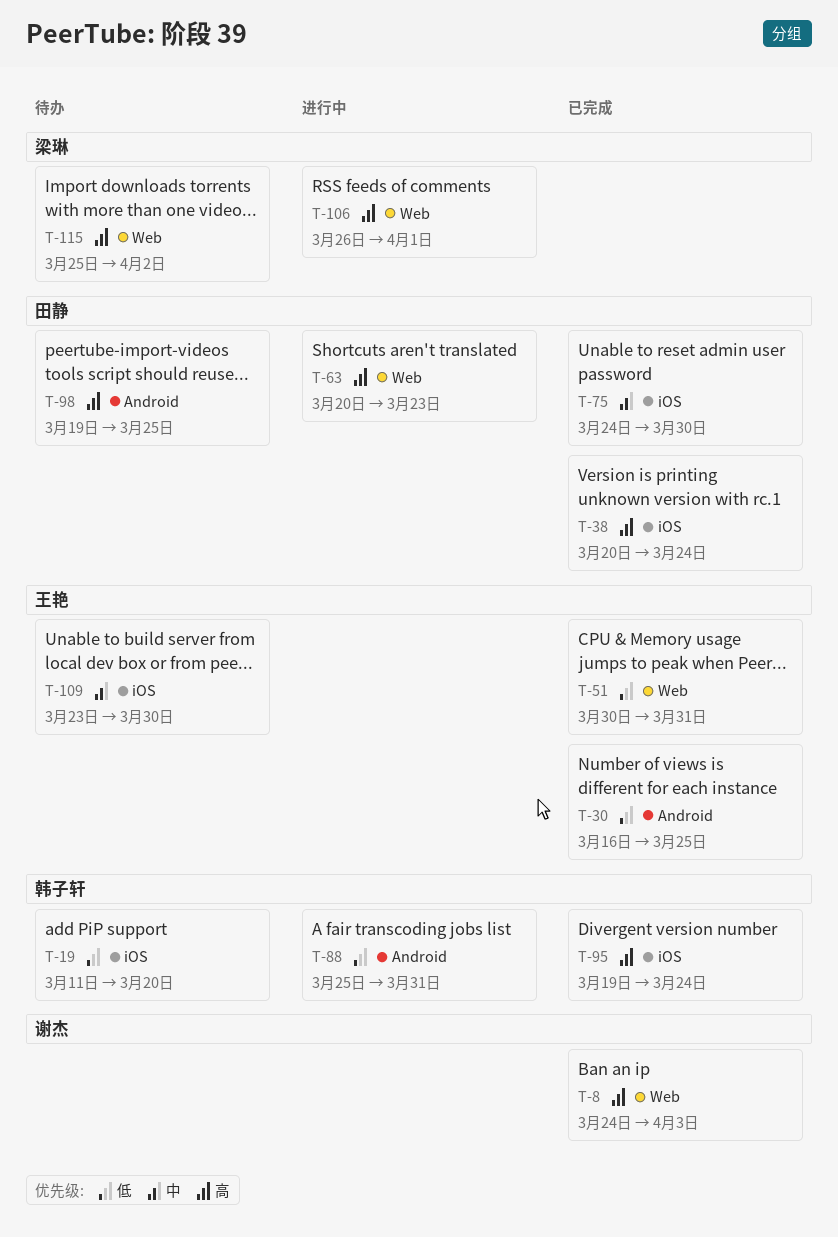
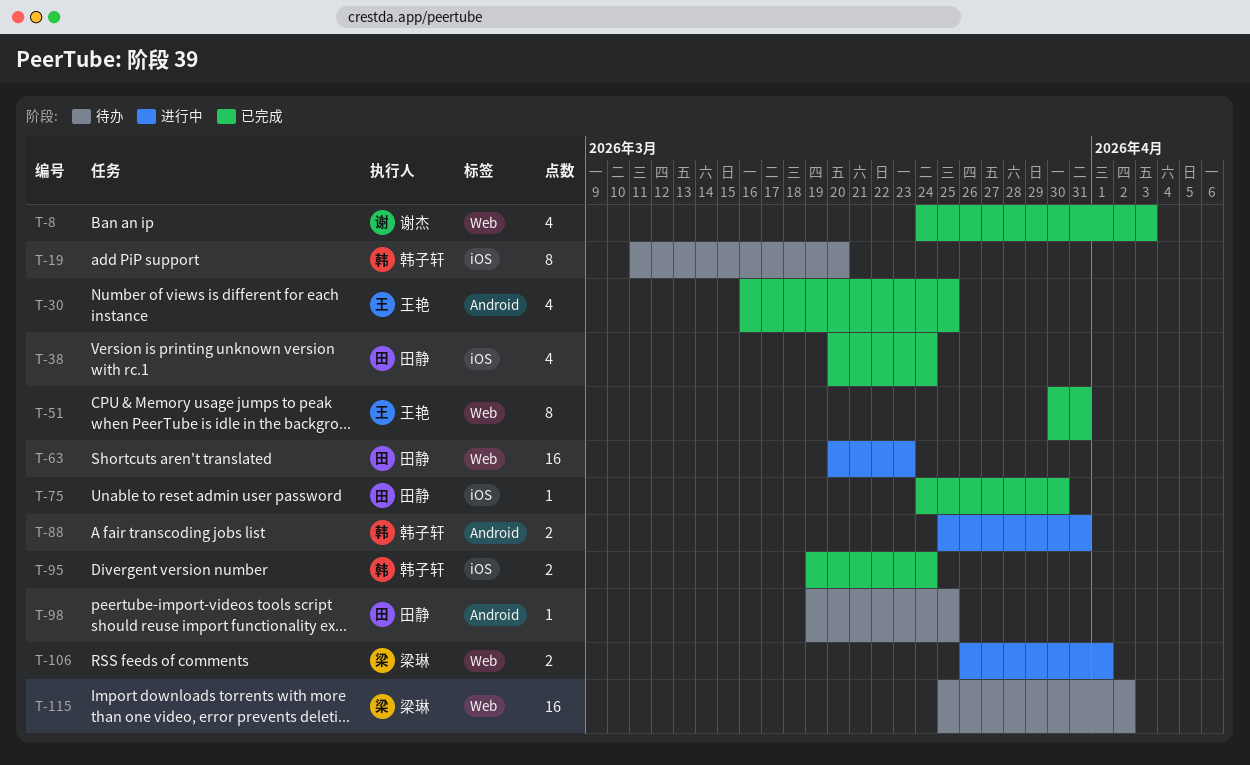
T-109: present -> none

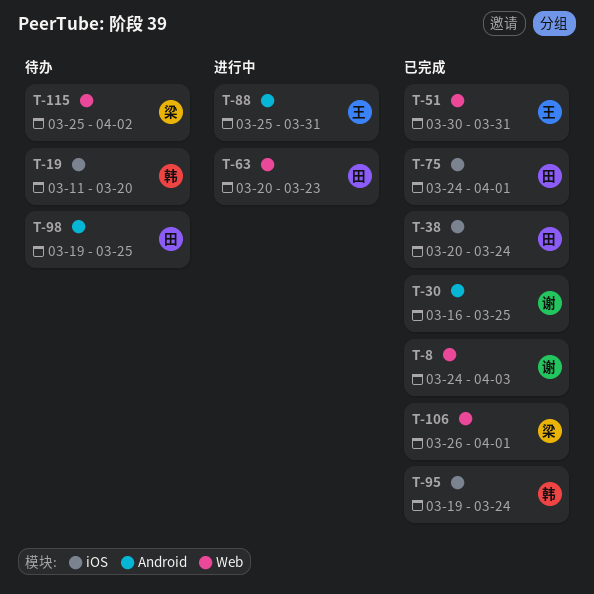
T-30, owner: 王艳 -> 谢杰
T-75, due: Mar 30 -> Apr 1
T-88, owner: 韩子轩 -> 王艳
T-106, status: 进行中 -> 已完成

